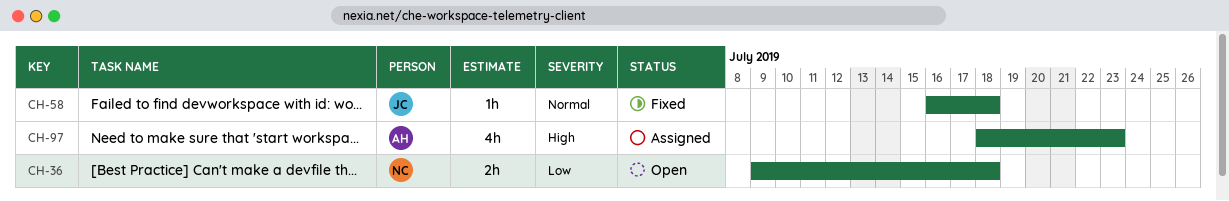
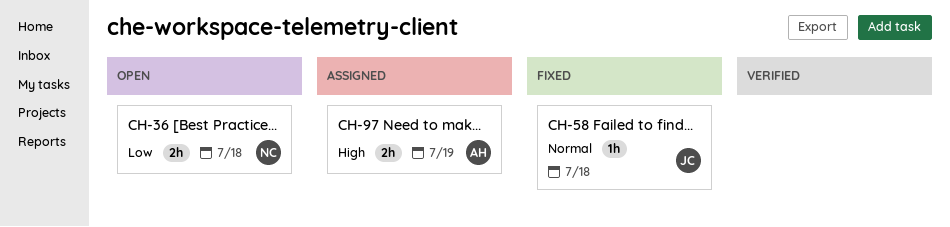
CH-97, estimate: 4h -> 2h
CH-97, due: Jul 23 -> Jul 19

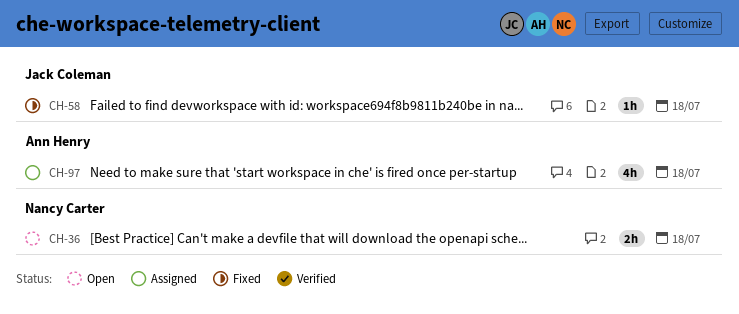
CH-97, estimate: 2h -> 4h
CH-97, due: Jul 19 -> Jul 18

